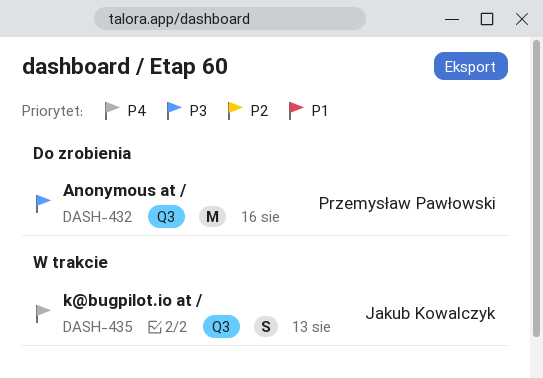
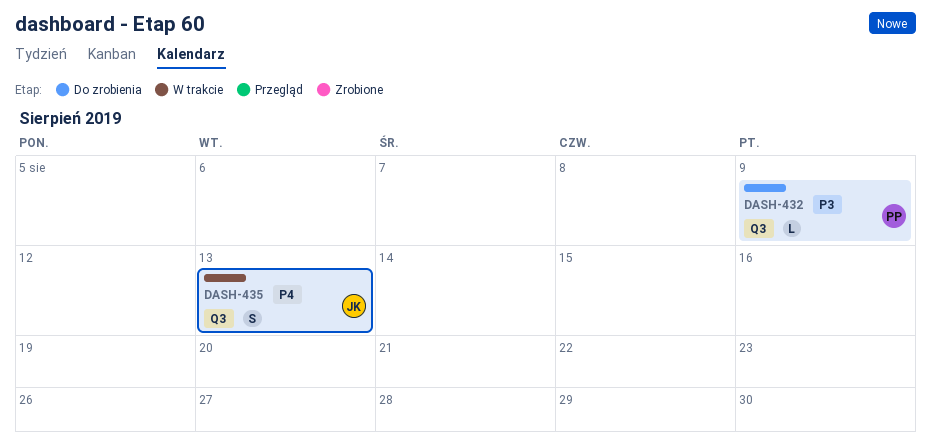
DASH-432, estimate: M -> L
DASH-432, due: Aug 16 -> Aug 9

